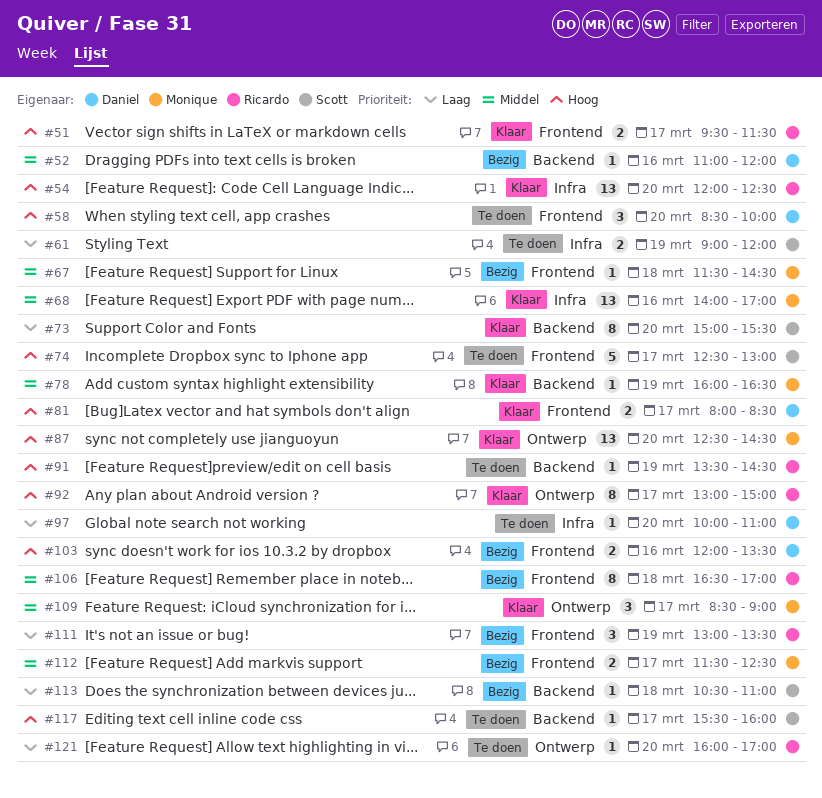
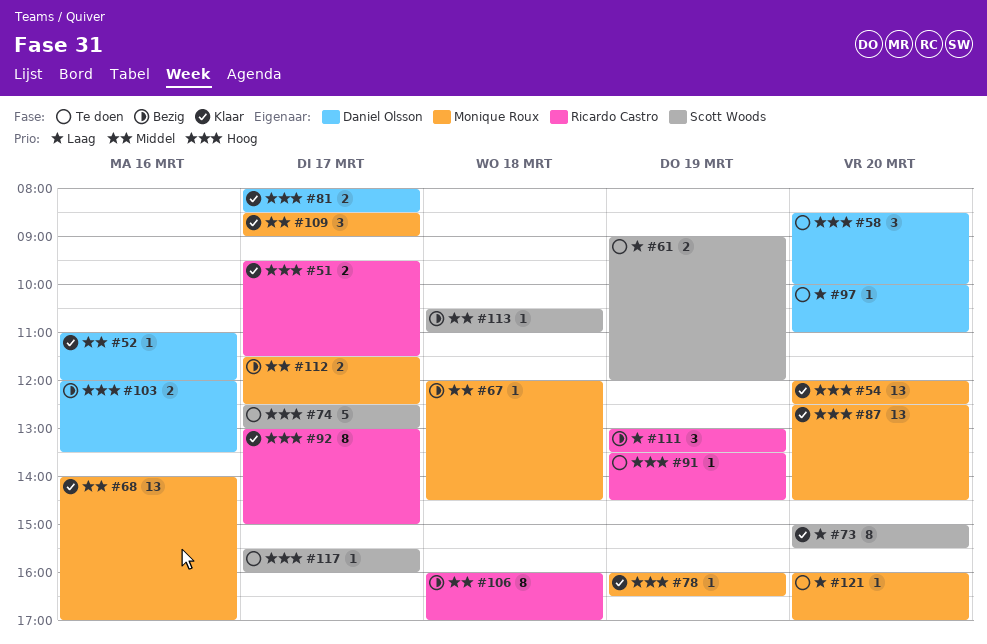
#52, status: Bezig -> Klaar
#54, owner: Ricardo Castro -> Monique Roux
#67, begins: 11:30 -> 12:00
#78, priority: Middel -> Hoog
#106, begins: 16:30 -> 16:00
#113, priority: Laag -> Middel
#121, owner: Ricardo Castro -> Monique Roux

